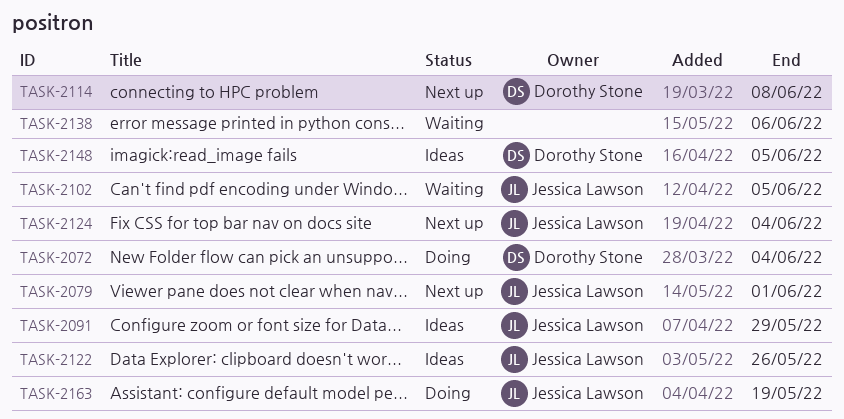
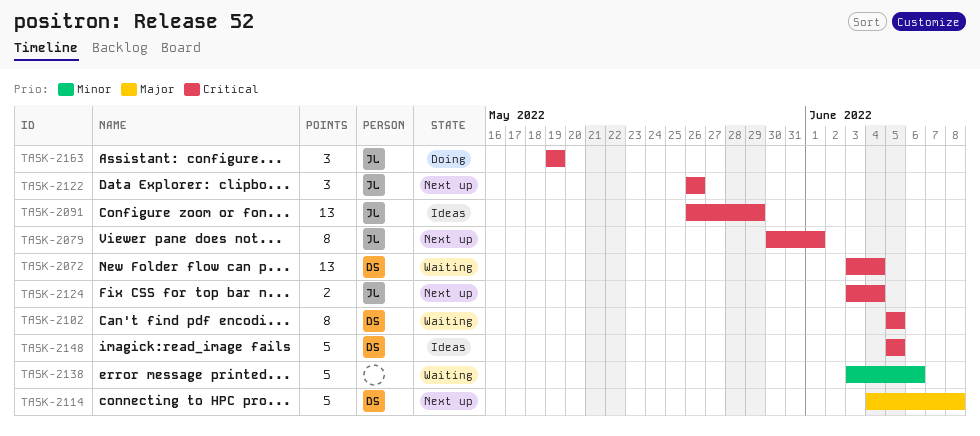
TASK-2072, status: Doing -> Waiting
TASK-2102, owner: Jessica Lawson -> Dorothy Stone
TASK-2122, status: Ideas -> Next up

